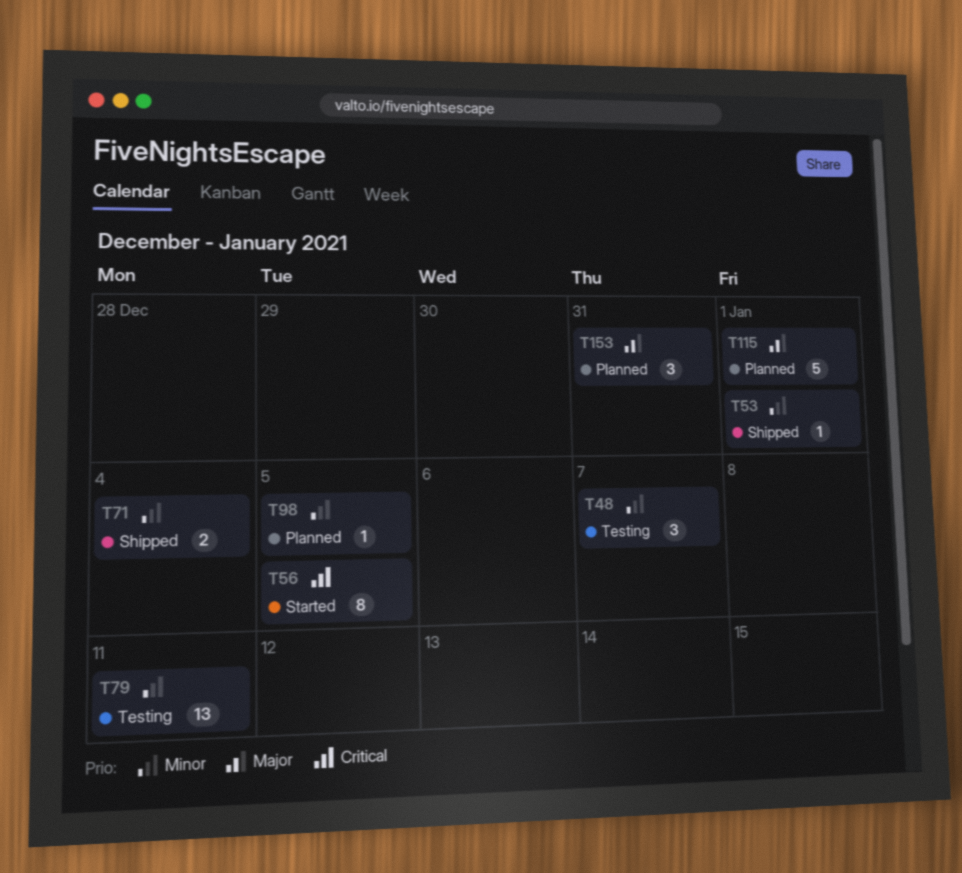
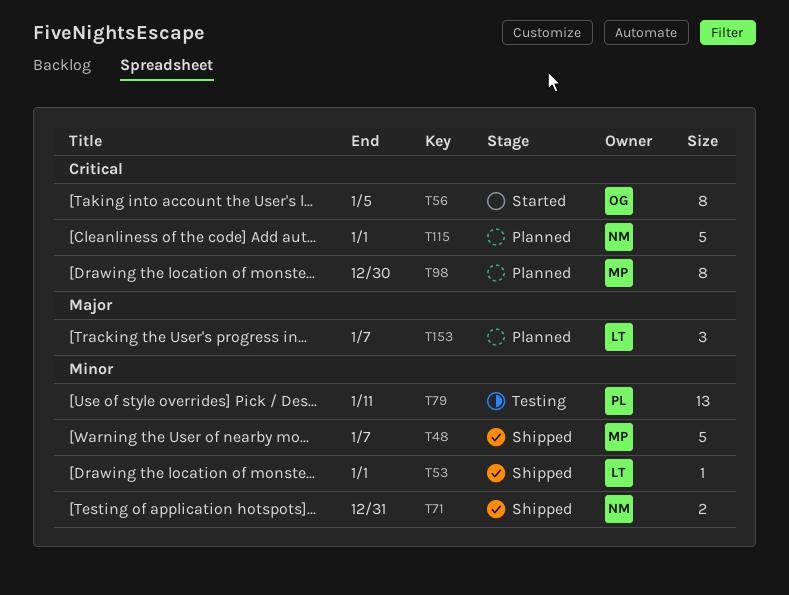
T48, status: Testing -> Shipped
T48, estimate: 3 -> 5
T71, due: Jan 4 -> Dec 31
T98, priority: Minor -> Critical
T98, estimate: 1 -> 8
T98, due: Jan 5 -> Dec 30
T115, priority: Major -> Critical
T153, due: Dec 31 -> Jan 7

